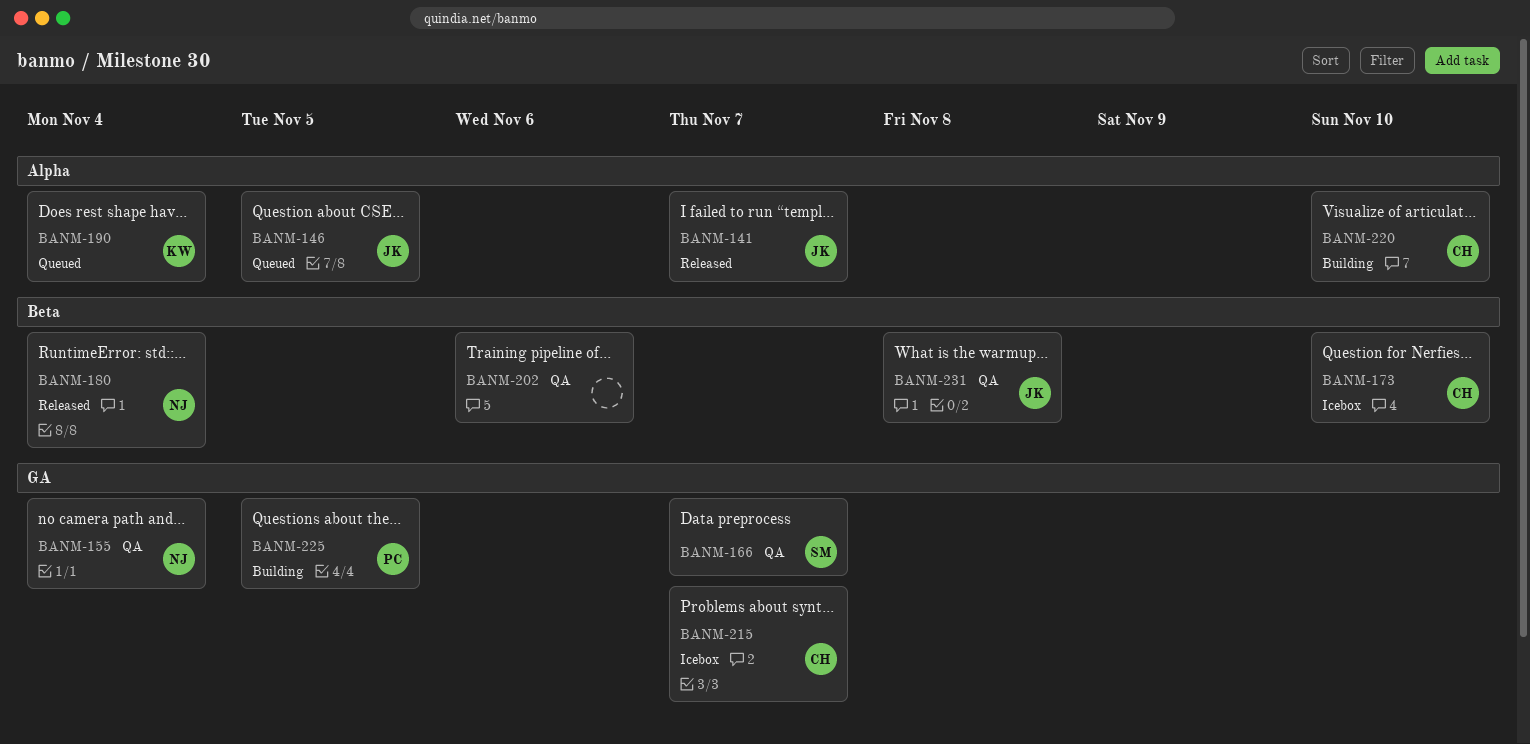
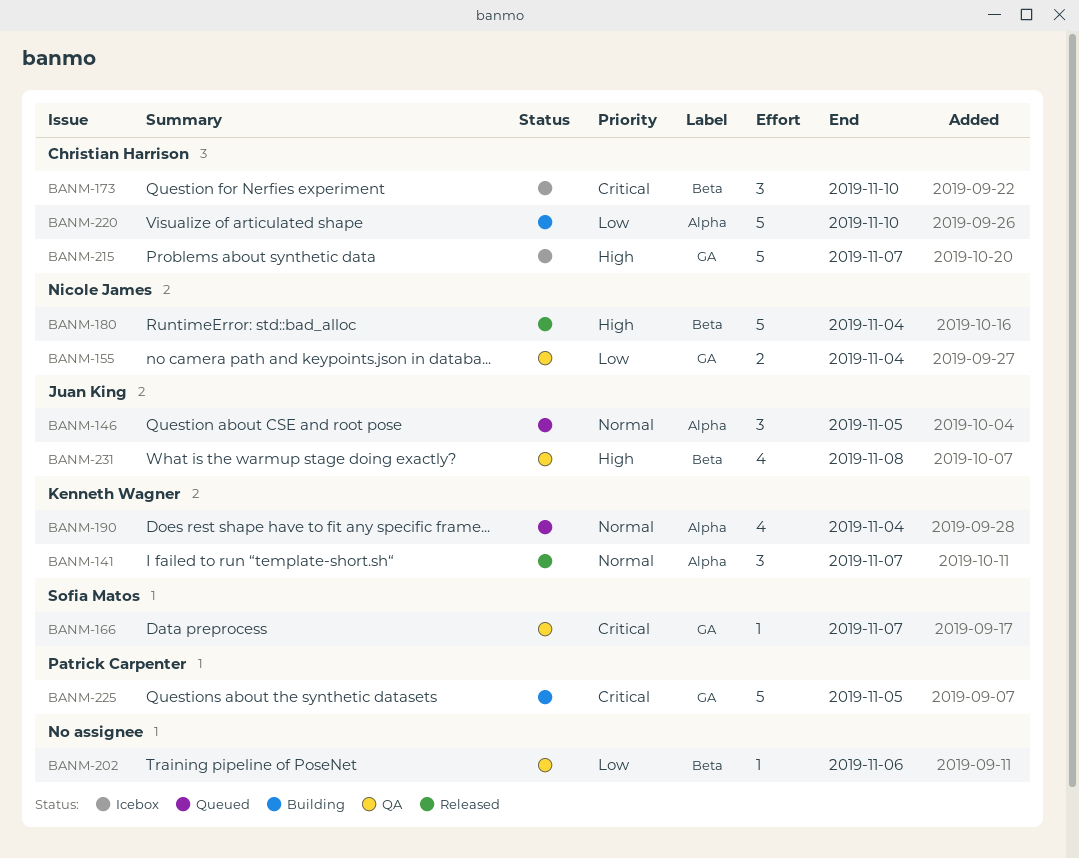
BANM-141, owner: Juan King -> Kenneth Wagner

